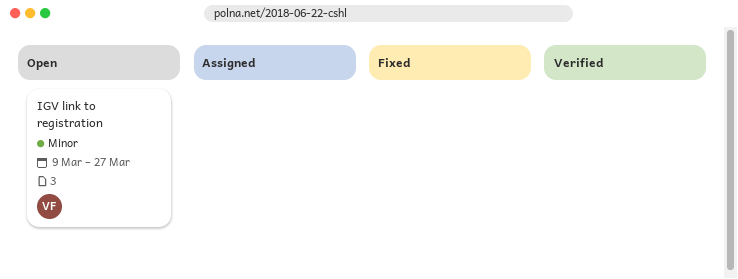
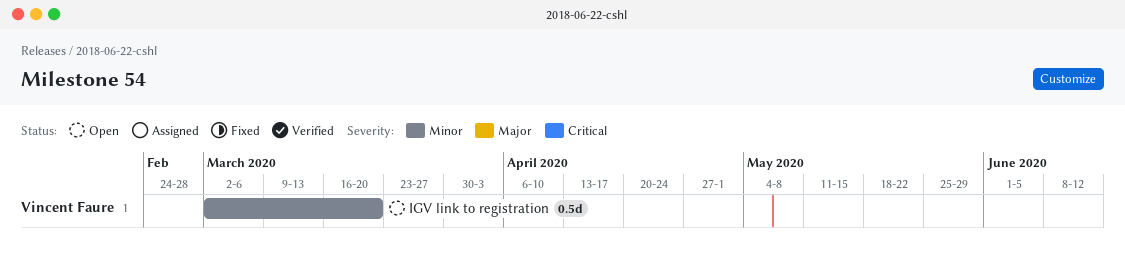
IGV link to registration, start: Mar 9 -> Mar 2
IGV link to registration, due: Mar 27 -> Mar 20

